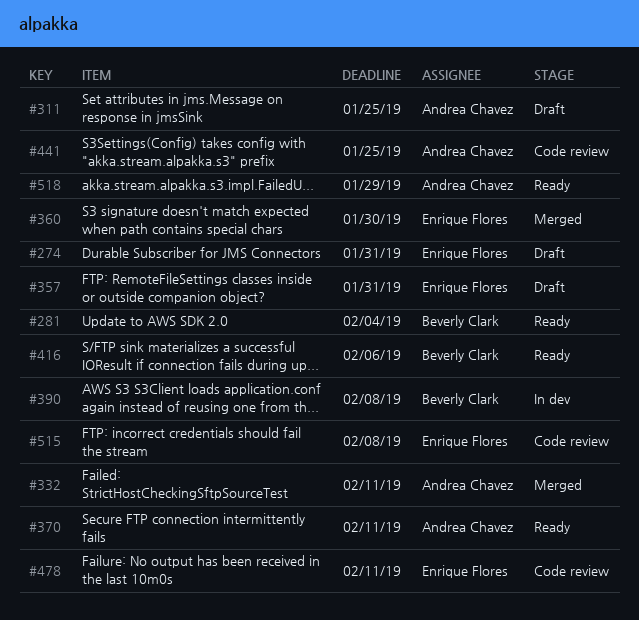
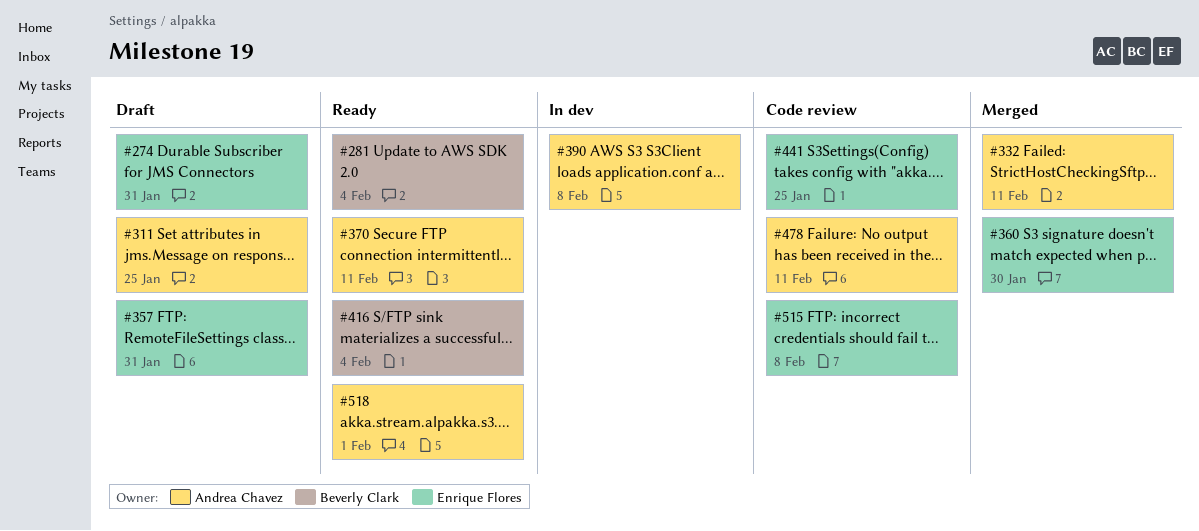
#390, owner: Beverly Clark -> Andrea Chavez
#416, due: Feb 6 -> Feb 4
#441, owner: Andrea Chavez -> Enrique Flores
#478, owner: Enrique Flores -> Andrea Chavez
#518, due: Jan 29 -> Feb 1

